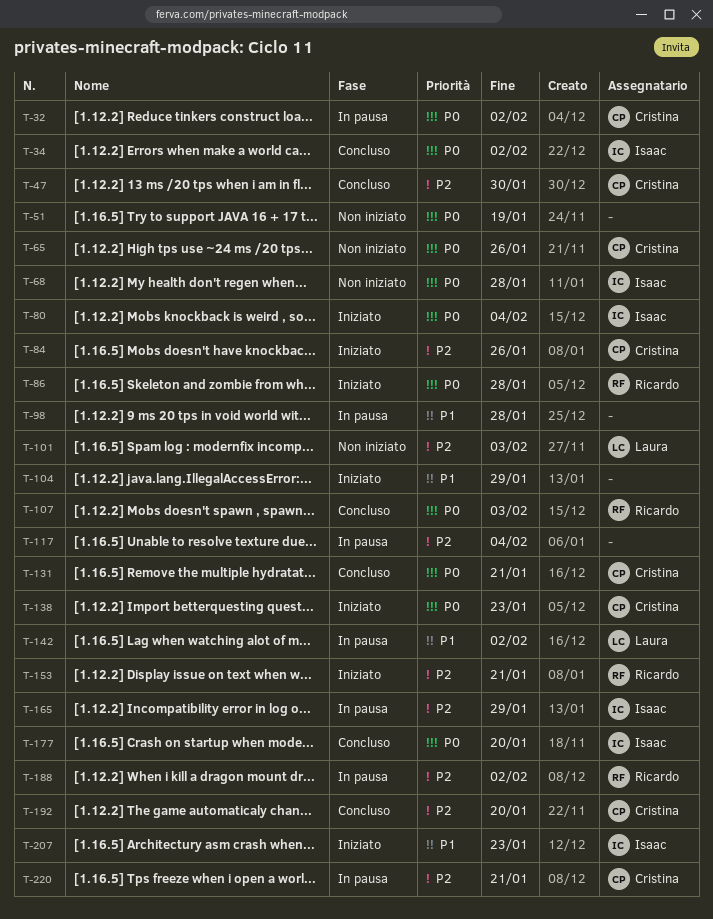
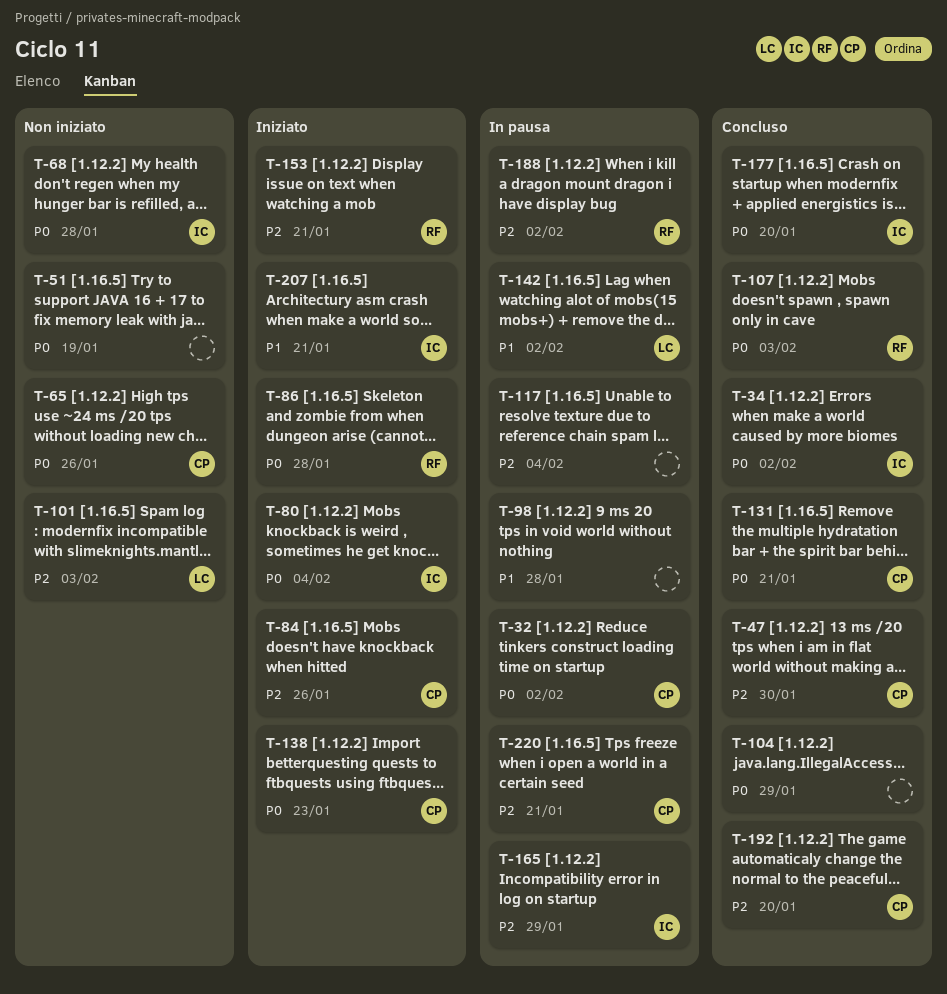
T-104, status: Iniziato -> Concluso
T-104, priority: P1 -> P0
T-207, due: Jan 23 -> Jan 21

